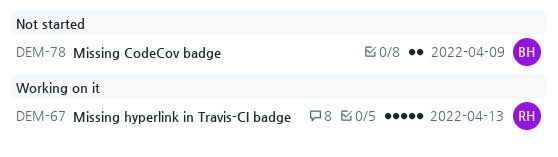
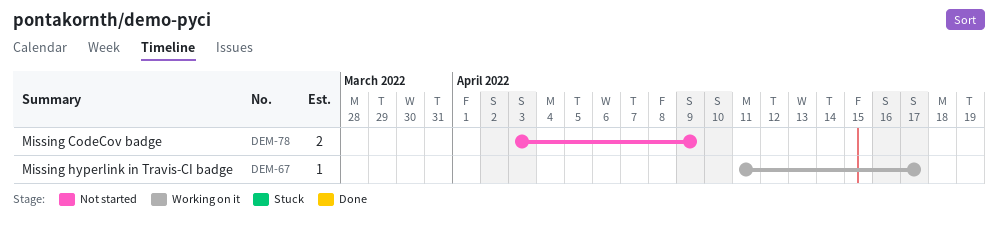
DEM-67, estimate: 5 -> 1
DEM-67, due: Apr 13 -> Apr 17

